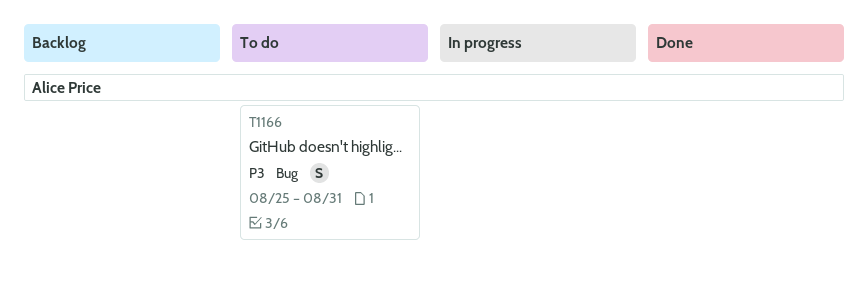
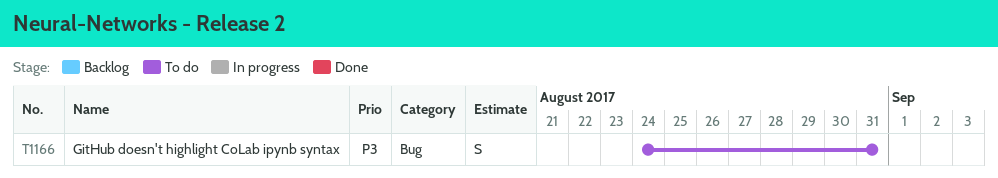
T1166, start: Aug 25 -> Aug 24

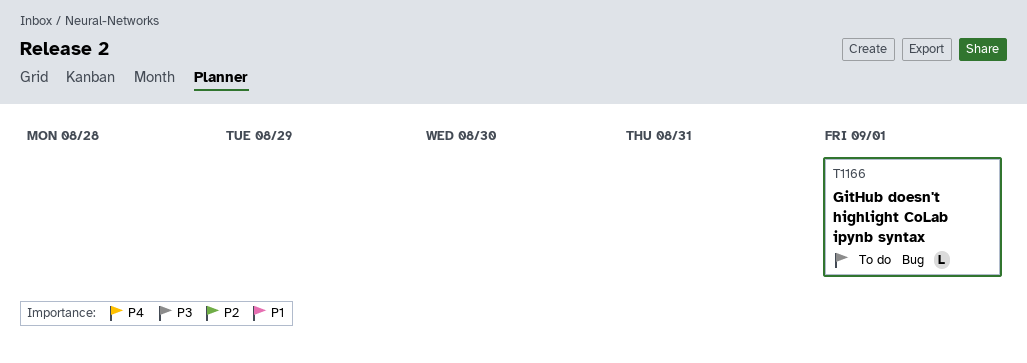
T1166, estimate: S -> L
T1166, due: Aug 31 -> Sep 1

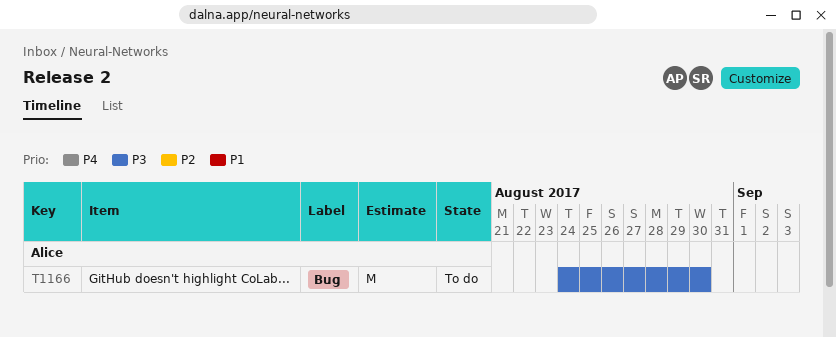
T1166, estimate: L -> M
T1166, due: Sep 1 -> Aug 30

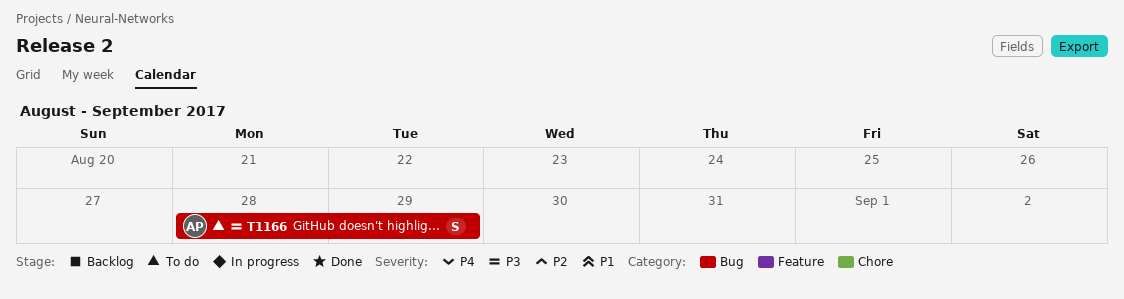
T1166, estimate: M -> S
T1166, start: Aug 24 -> Aug 28
T1166, due: Aug 30 -> Aug 29

